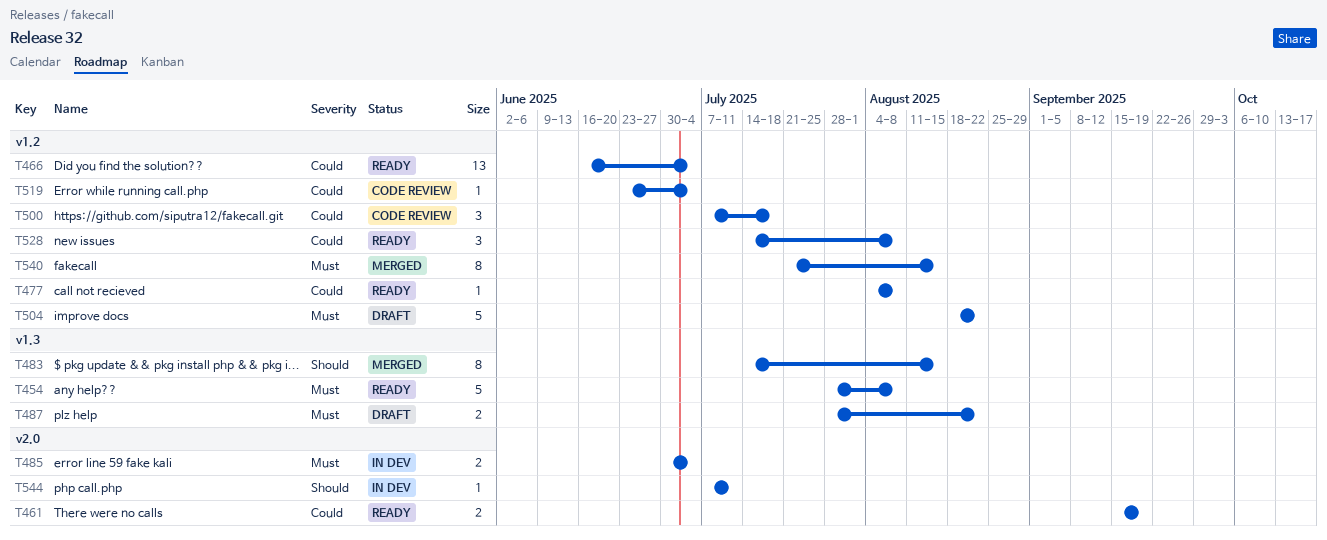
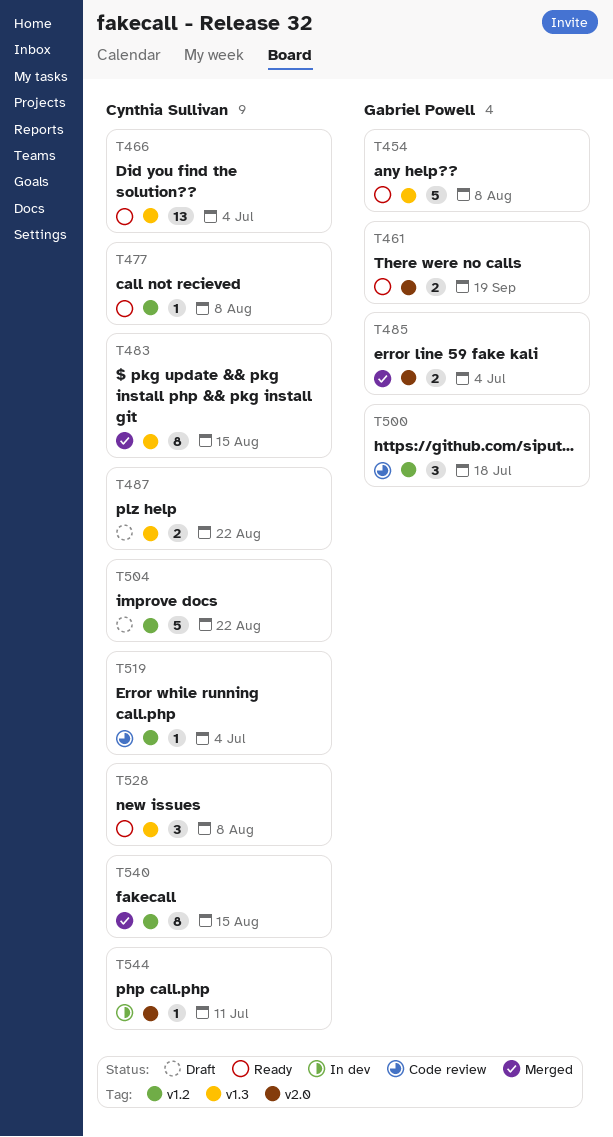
T466, label: v1.2 -> v1.3
T485, status: In dev -> Merged
T528, label: v1.2 -> v1.3

